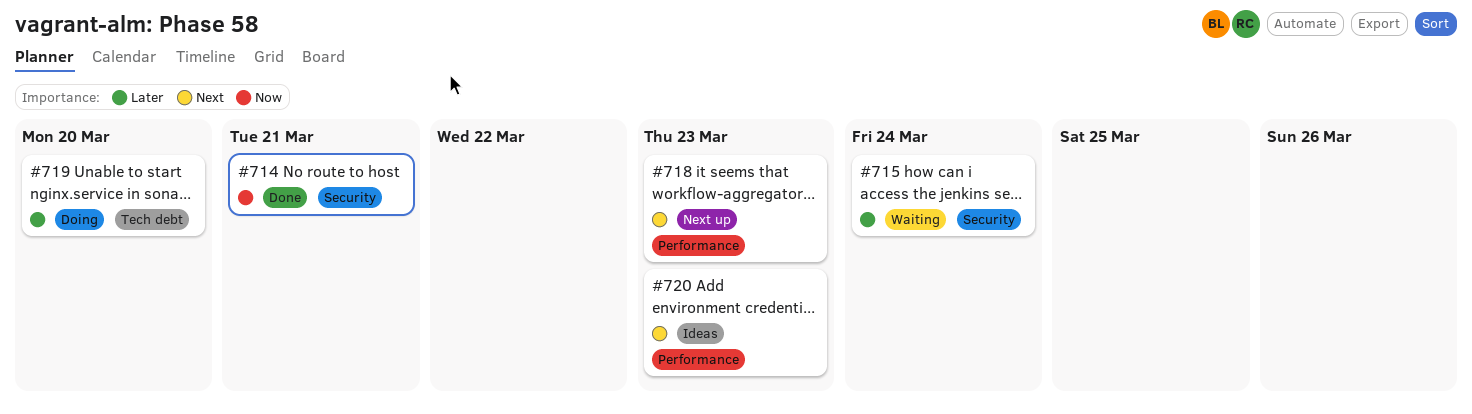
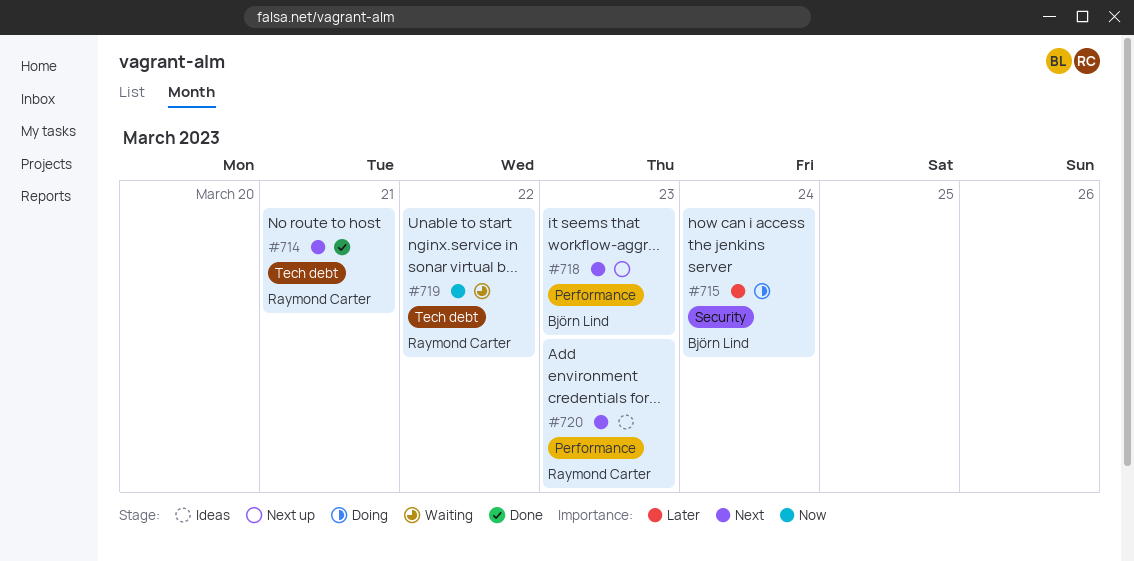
#714, priority: Now -> Next
#714, label: Security -> Tech debt
#715, status: Waiting -> Doing
#719, status: Doing -> Waiting
#719, priority: Later -> Now
#719, due: Mar 20 -> Mar 22

